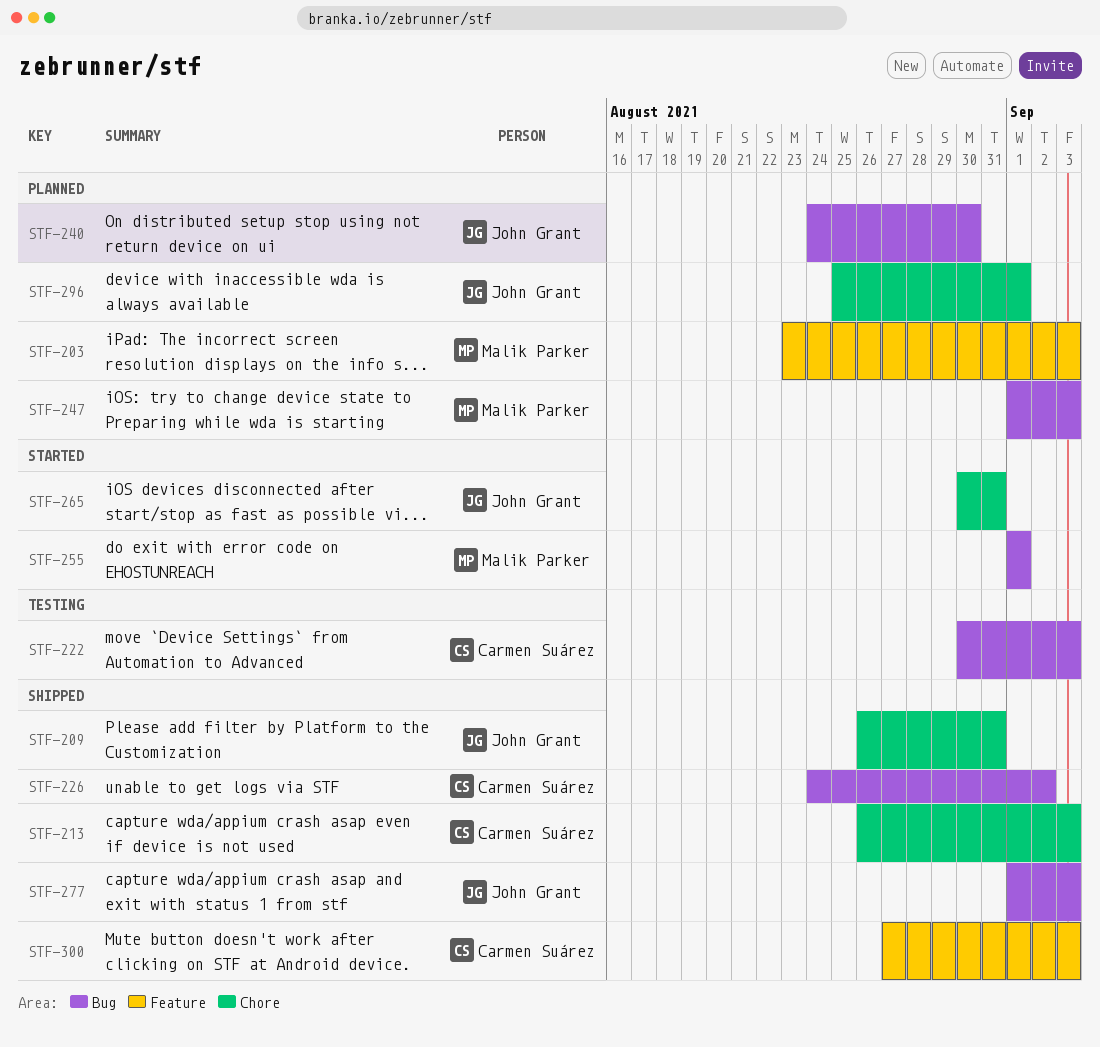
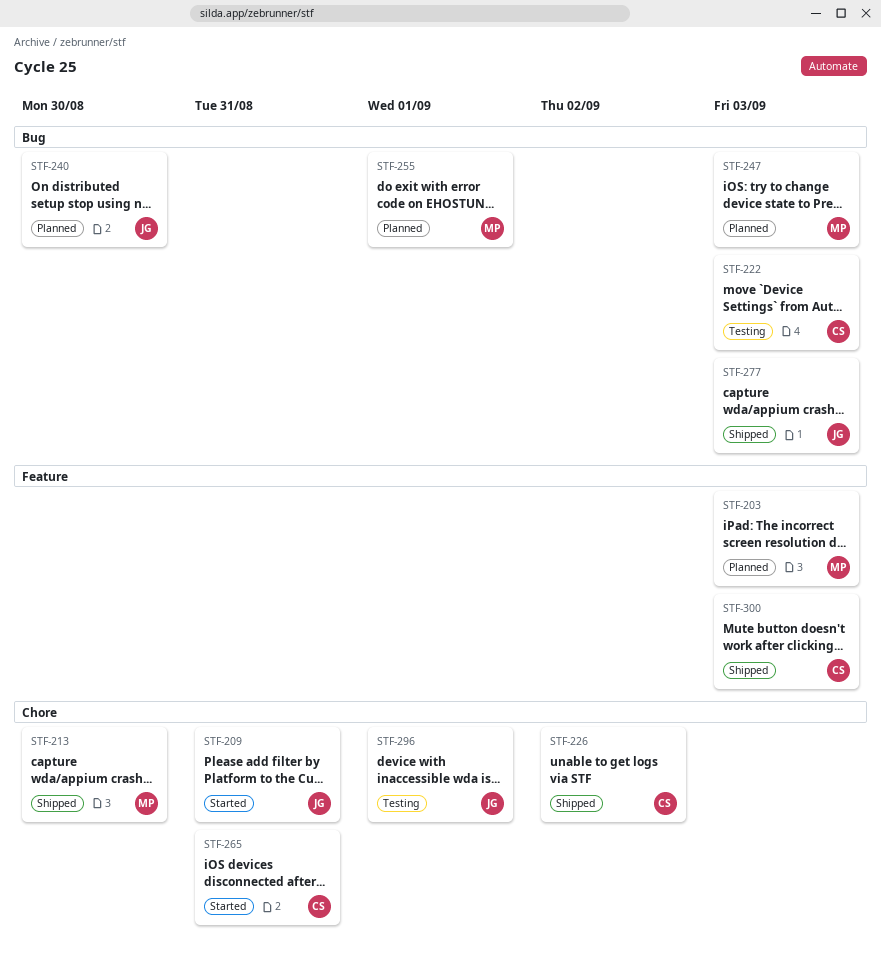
STF-209, status: Shipped -> Started
STF-213, owner: Carmen Suárez -> Malik Parker
STF-213, due: Sep 3 -> Aug 30
STF-226, label: Bug -> Chore
STF-255, status: Started -> Planned
STF-265, owner: John Grant -> Carmen Suárez
STF-296, status: Planned -> Testing

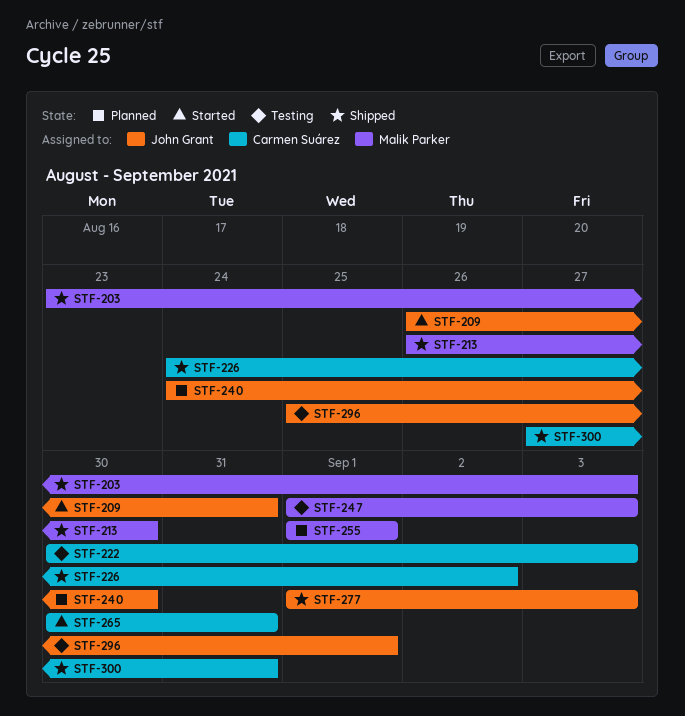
STF-203, status: Planned -> Shipped
STF-247, status: Planned -> Testing
STF-300, due: Sep 3 -> Aug 31

